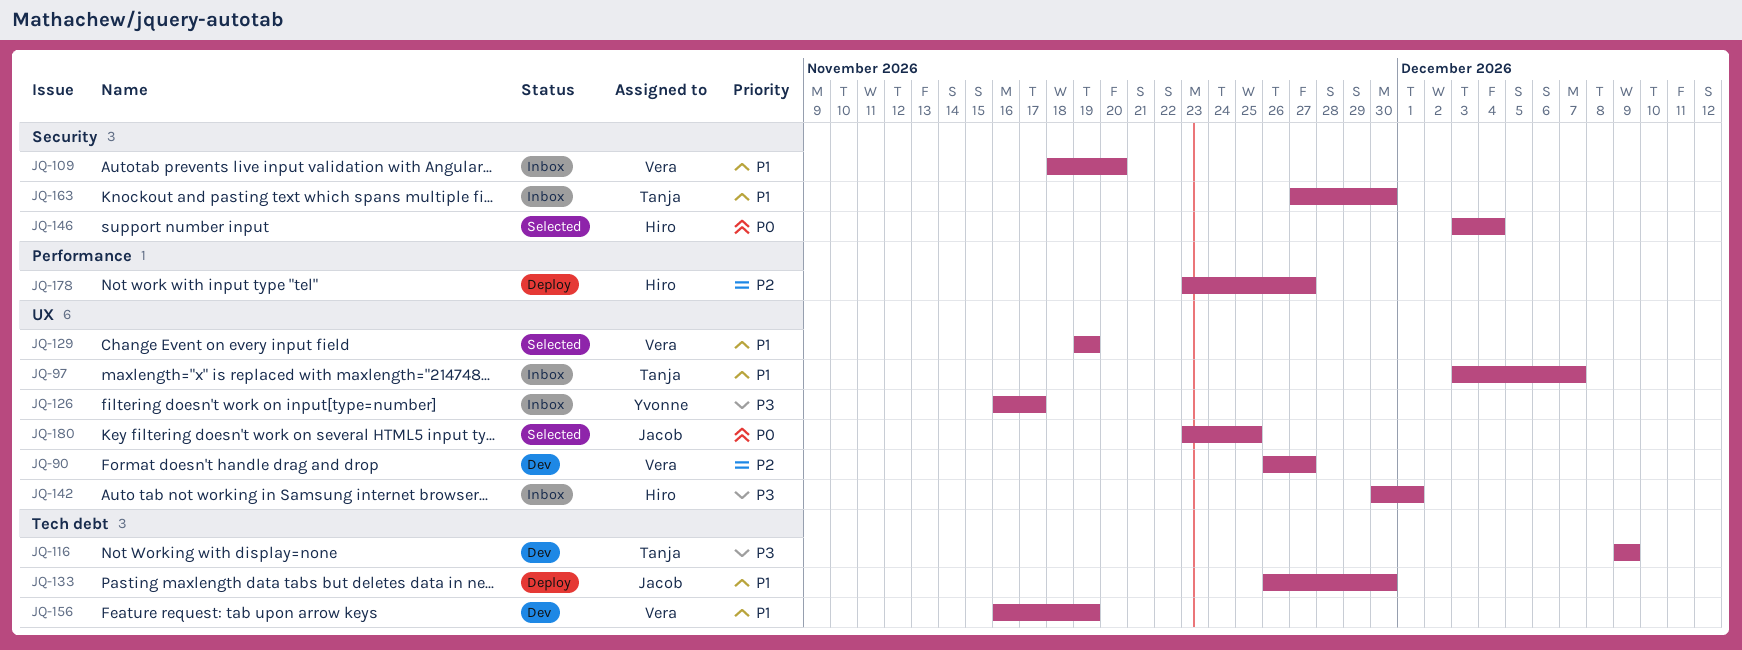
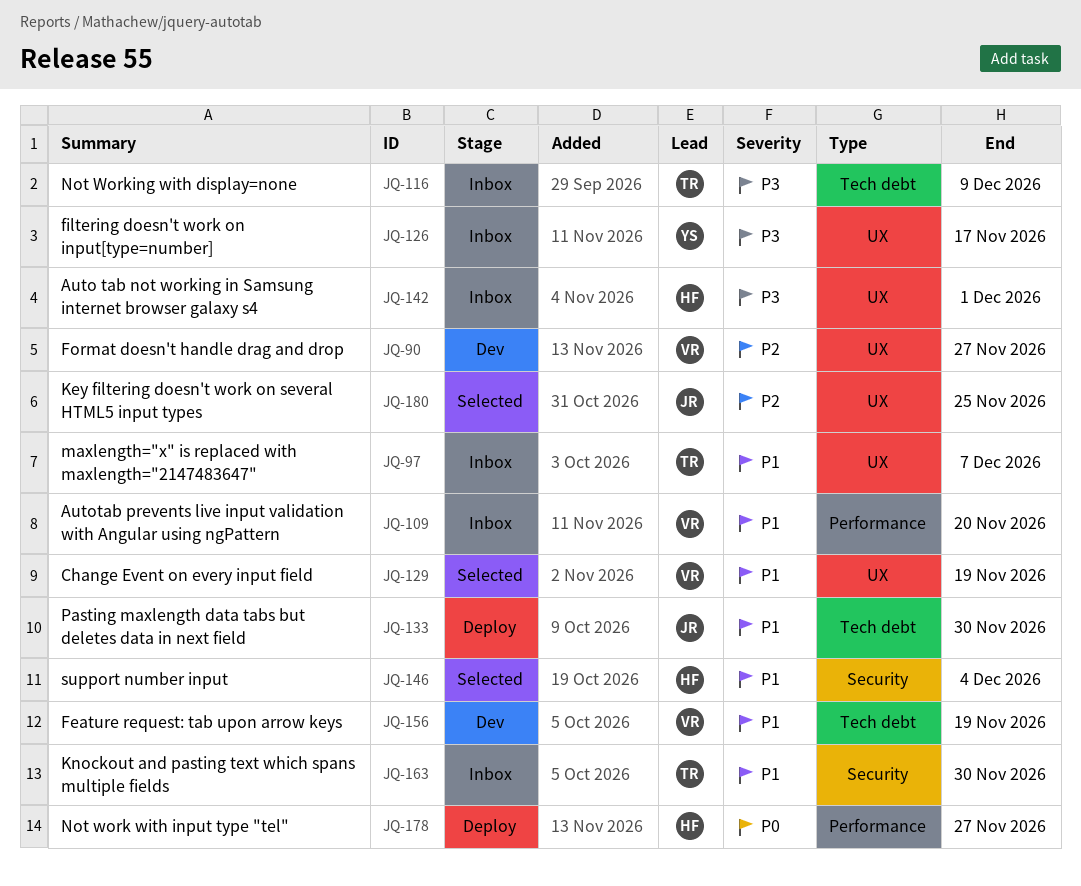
JQ-109, label: Security -> Performance
JQ-116, status: Dev -> Inbox
JQ-146, priority: P0 -> P1
JQ-178, priority: P2 -> P0
JQ-180, priority: P0 -> P2

